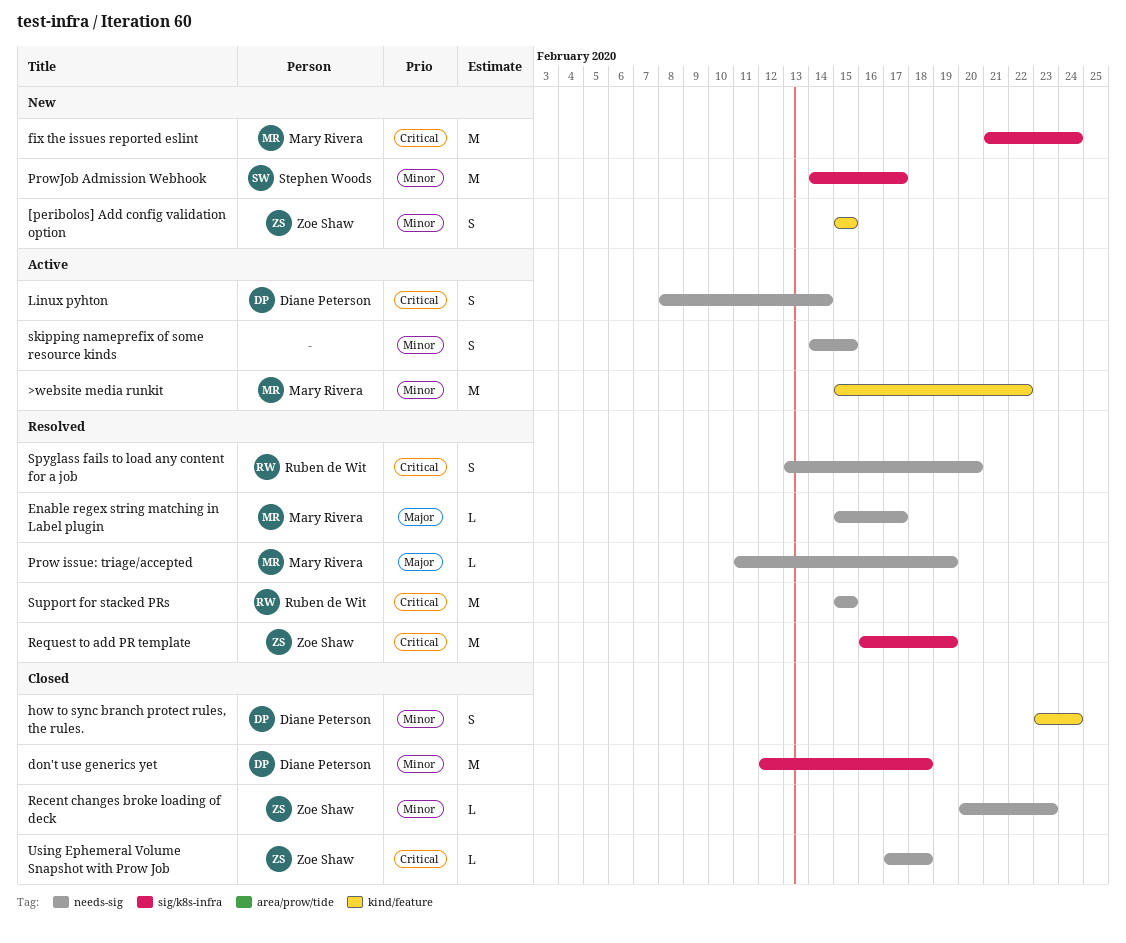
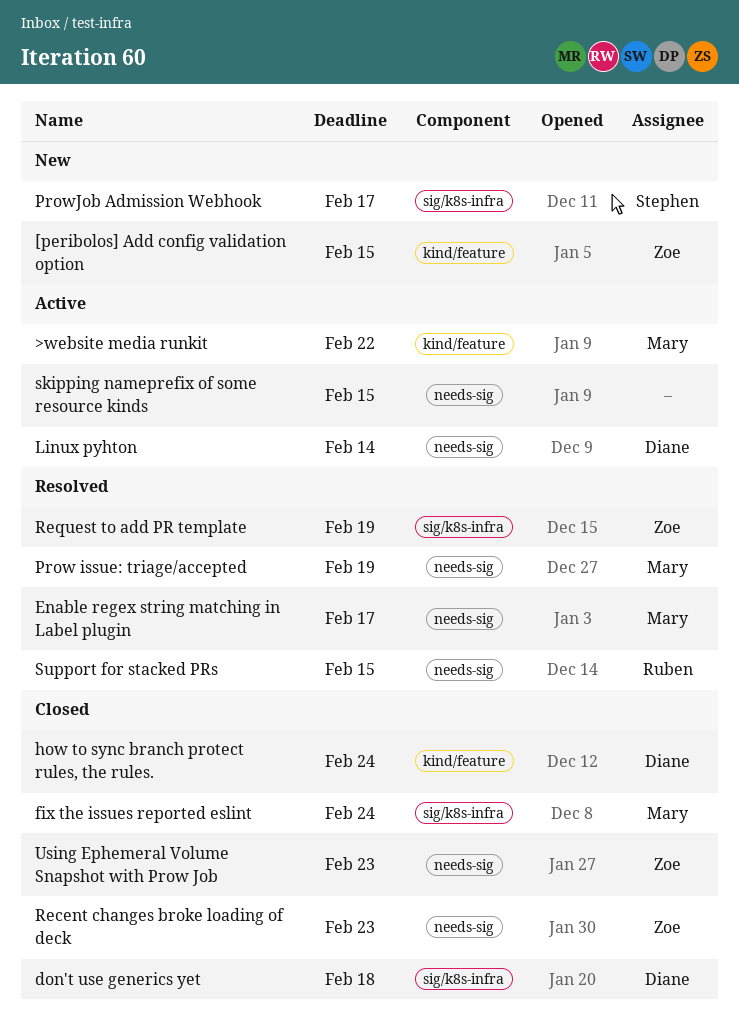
fix the issues reported eslint, status: New -> Closed
Spyglass fails to load any content for a job: present -> none
Using Ephemeral Volume Snapshot with Prow Job, due: Feb 18 -> Feb 23

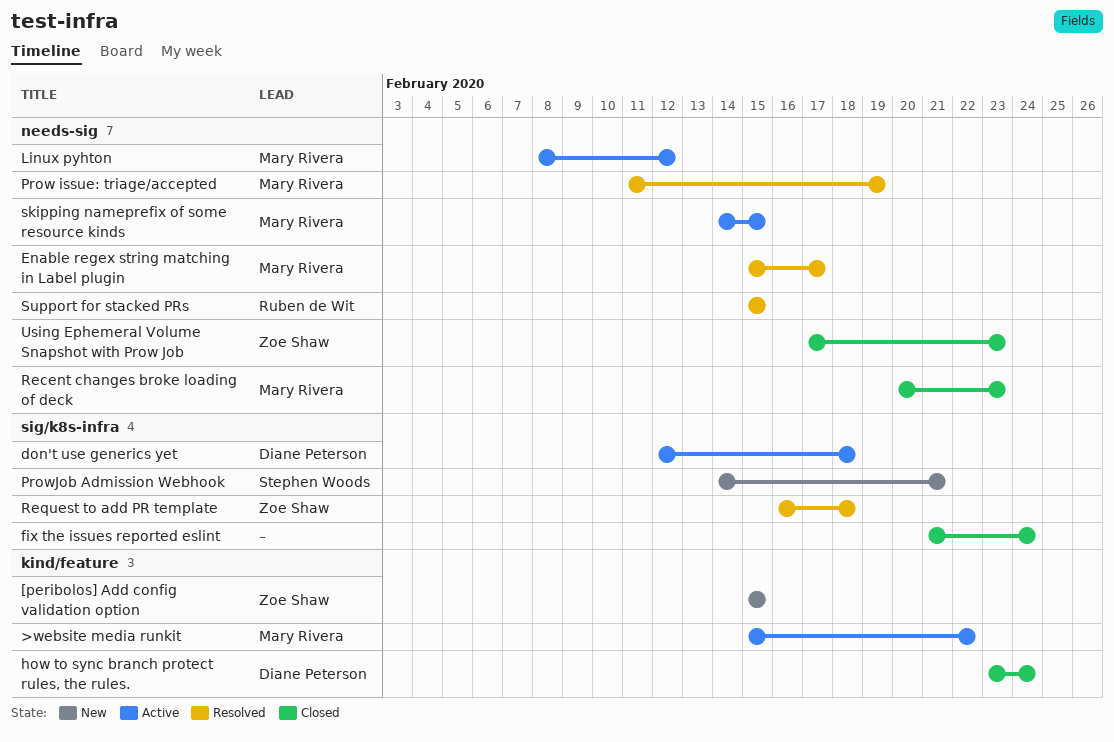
don't use generics yet, status: Closed -> Active
fix the issues reported eslint, owner: Mary Rivera -> none
Linux pyhton, owner: Diane Peterson -> Mary Rivera
Linux pyhton, due: Feb 14 -> Feb 12
ProwJob Admission Webhook, due: Feb 17 -> Feb 21
Recent changes broke loading of deck, owner: Zoe Shaw -> Mary Rivera
Request to add PR template, due: Feb 19 -> Feb 18
skipping nameprefix of some resource kinds, owner: none -> Mary Rivera

